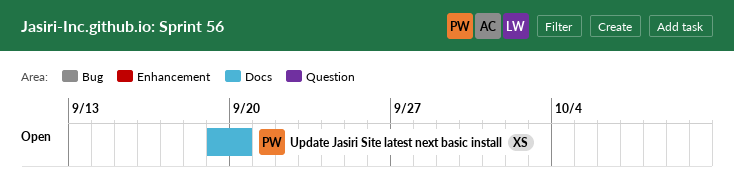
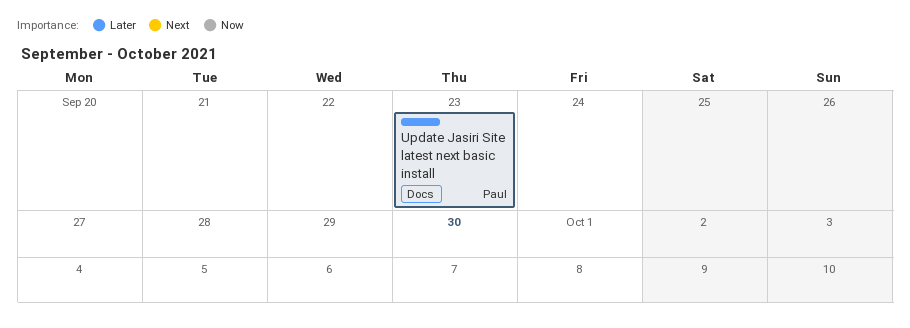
Update Jasiri Site latest next basic install, due: Sep 20 -> Sep 23

